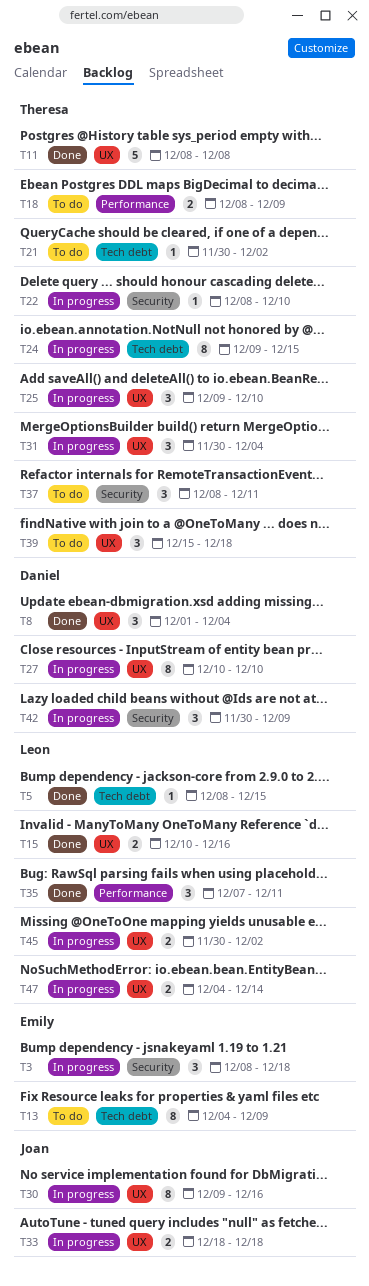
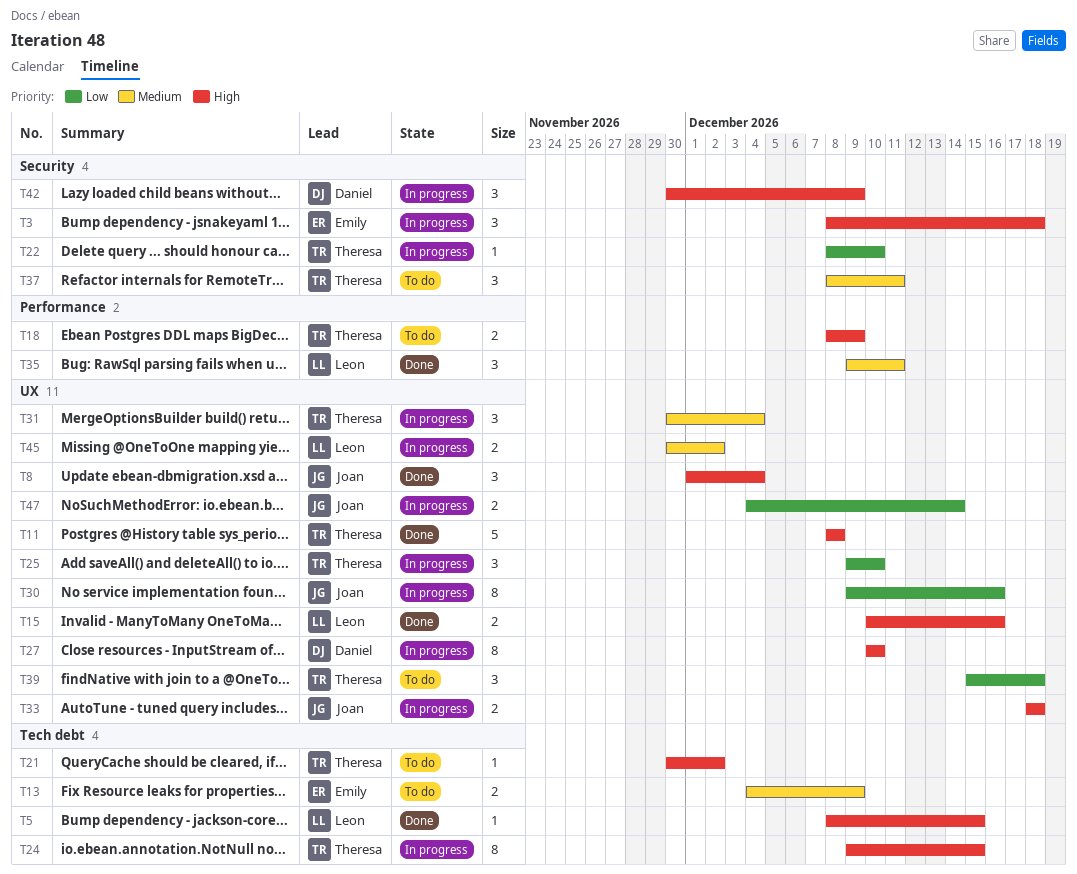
T8, owner: Daniel -> Joan
T13, estimate: 8 -> 2
T35, start: Dec 7 -> Dec 9
T47, owner: Leon -> Joan

